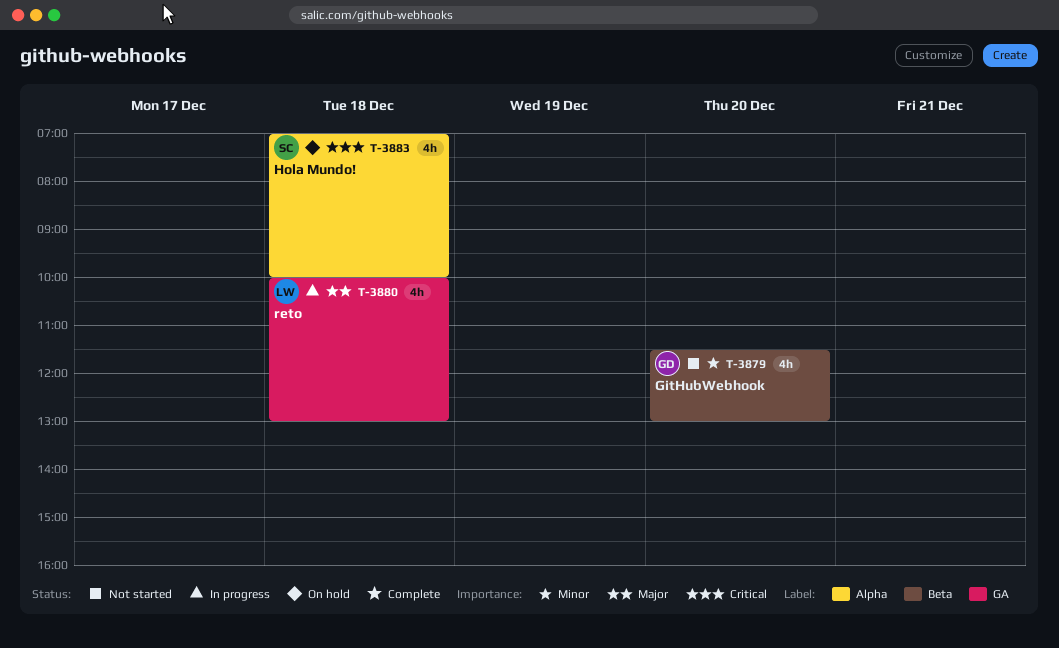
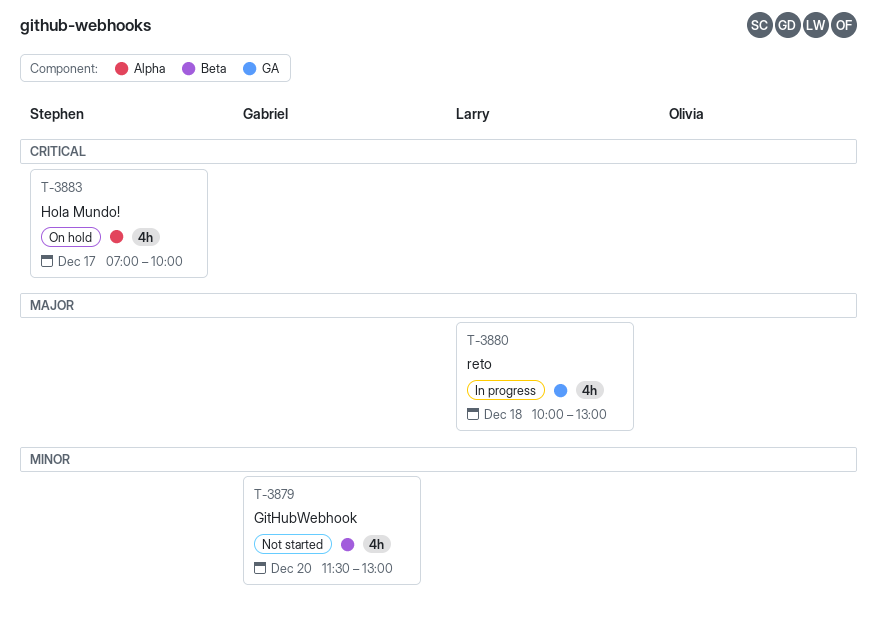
T-3883, day: Dec 18 -> Dec 17

